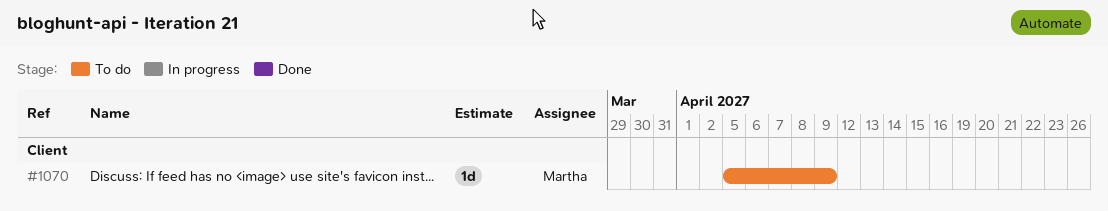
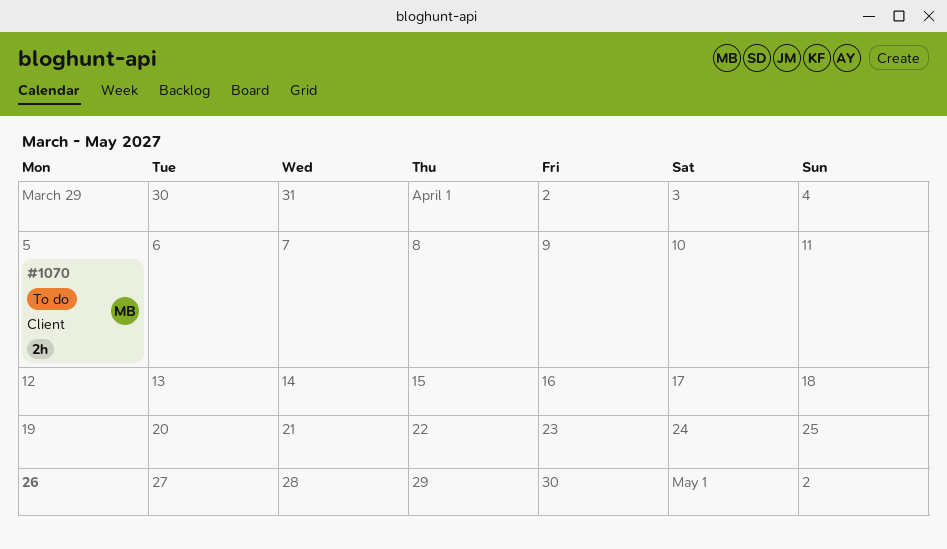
#1070, estimate: 1d -> 2h
#1070, due: Apr 9 -> Apr 5

